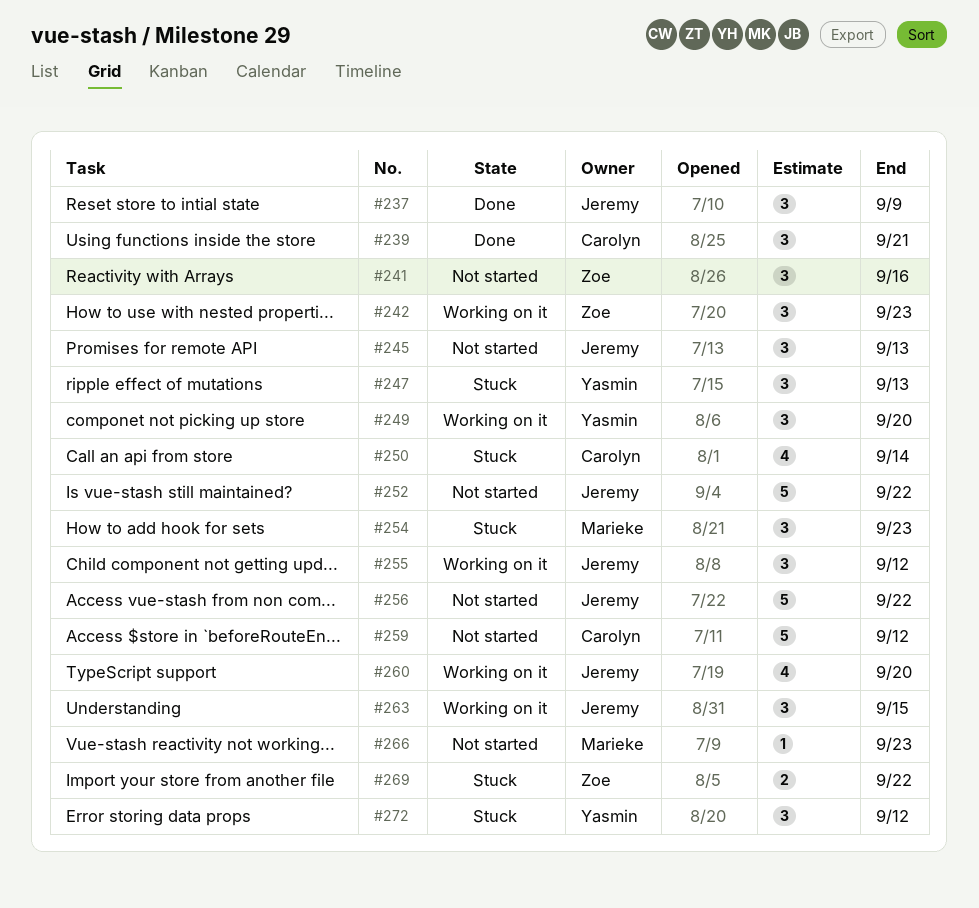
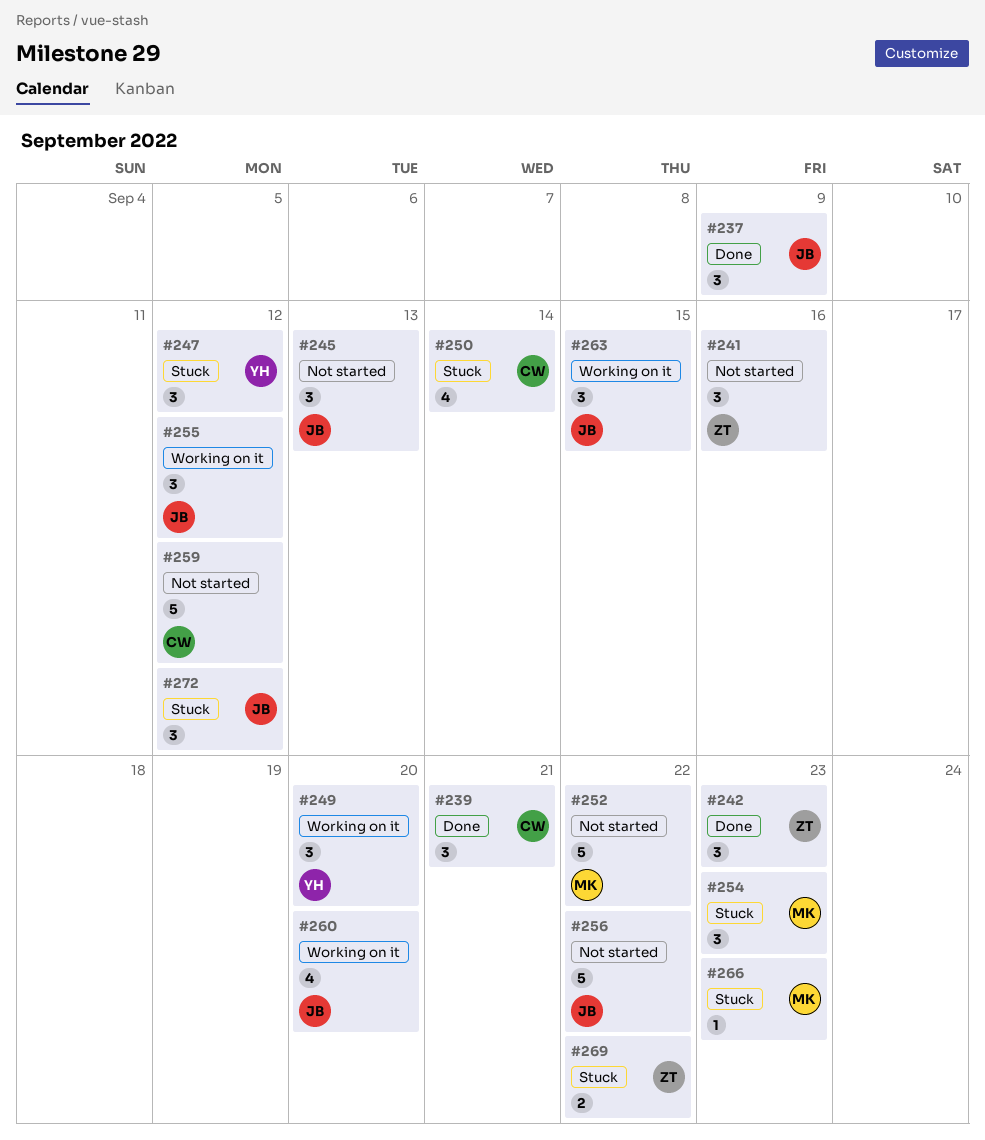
#242, status: Working on it -> Done
#247, due: Sep 13 -> Sep 12
#252, owner: Jeremy -> Marieke
#266, status: Not started -> Stuck
#272, owner: Yasmin -> Jeremy

